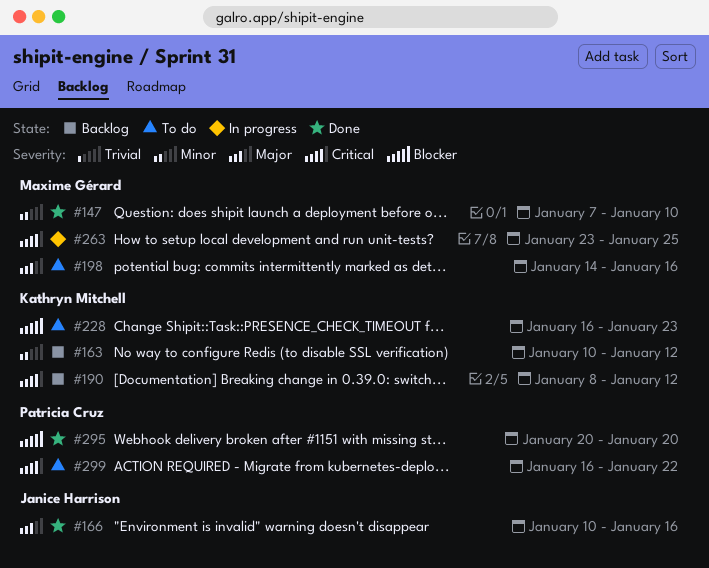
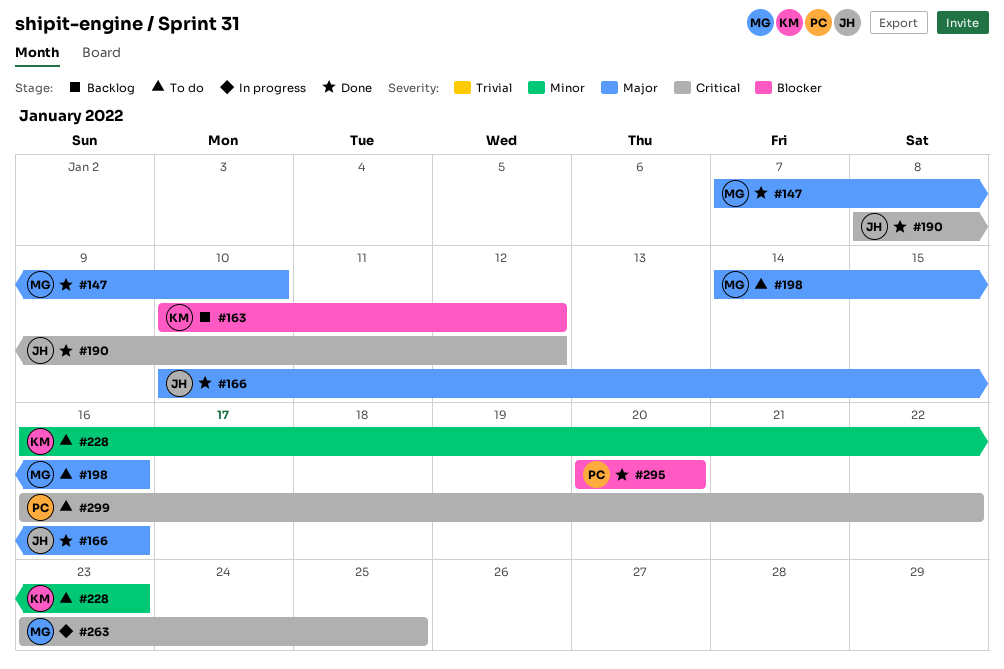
#147, priority: Minor -> Major
#163, priority: Minor -> Blocker
#190, status: Backlog -> Done
#190, owner: Kathryn Mitchell -> Janice Harrison
#228, priority: Blocker -> Minor

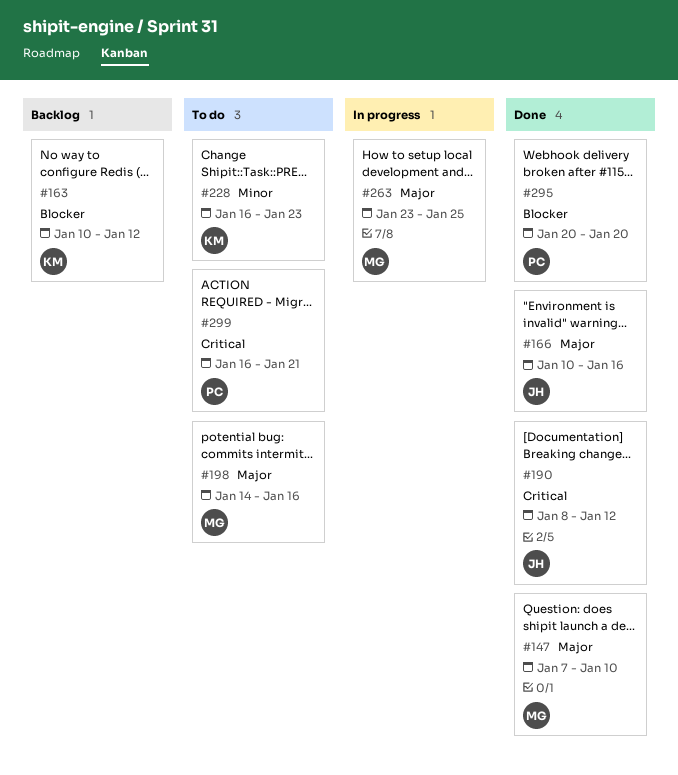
#263, priority: Critical -> Major
#299, due: Jan 22 -> Jan 21

